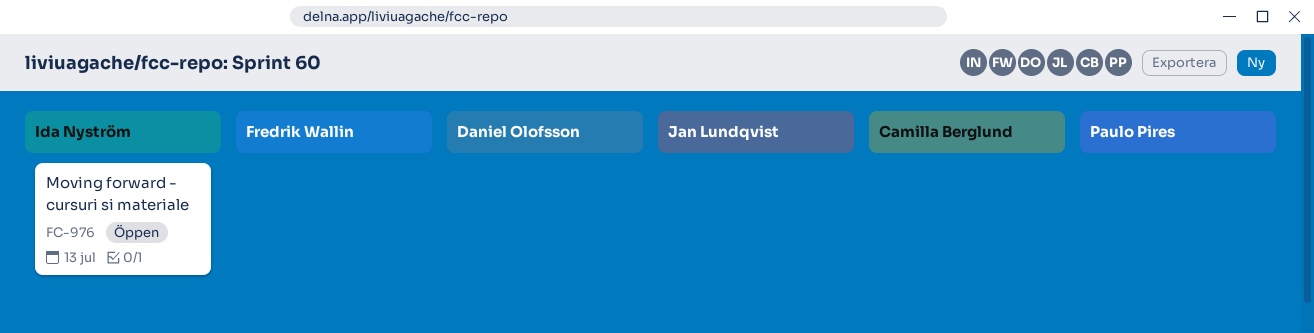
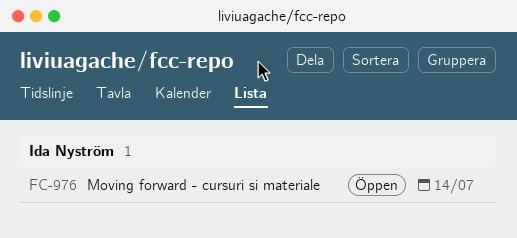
FC-976, due: Jul 13 -> Jul 14

